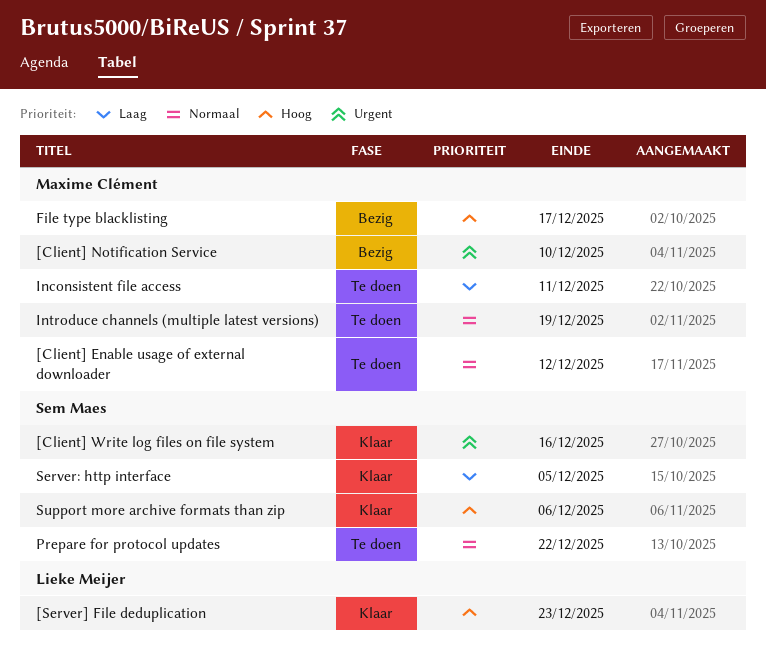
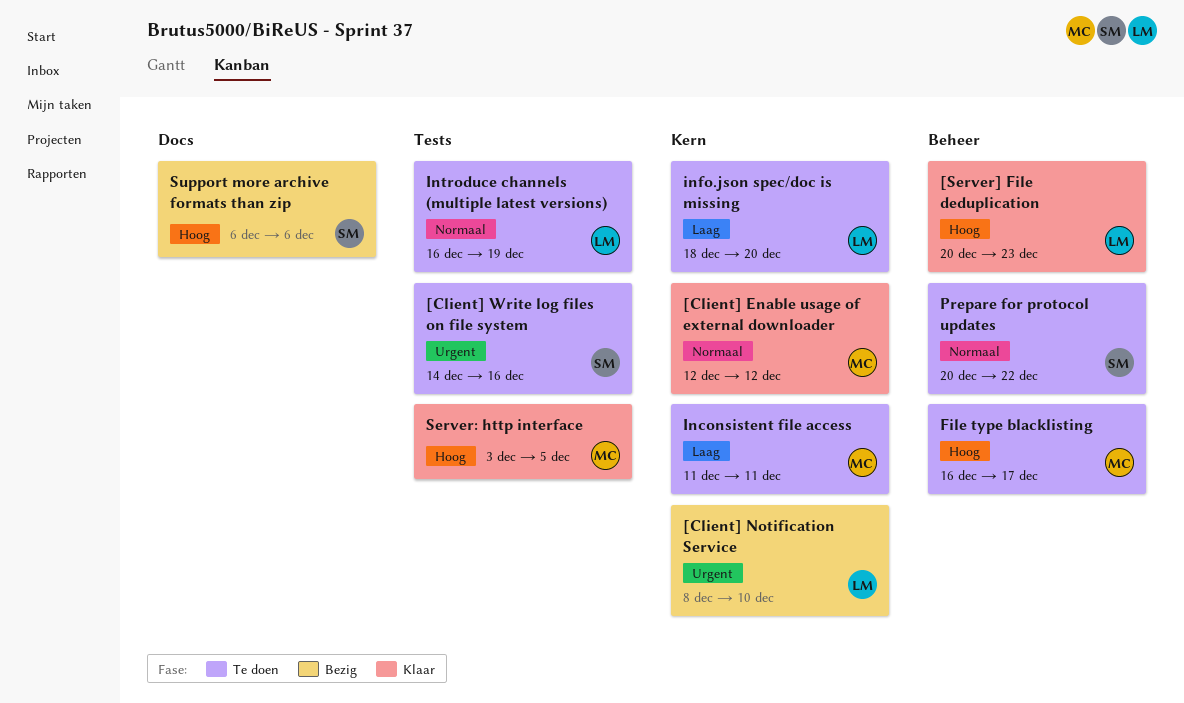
[Client] Enable usage of external downloader, status: Te doen -> Klaar
[Client] Notification Service, owner: Maxime Clément -> Lieke Meijer
[Client] Write log files on file system, status: Klaar -> Te doen
File type blacklisting, status: Bezig -> Te doen
info.json spec/doc is missing: none -> present
Introduce channels (multiple latest versions), owner: Maxime Clément -> Lieke Meijer
Server: http interface, owner: Sem Maes -> Maxime Clément
Server: http interface, priority: Laag -> Hoog
Support more archive formats than zip, status: Klaar -> Bezig

